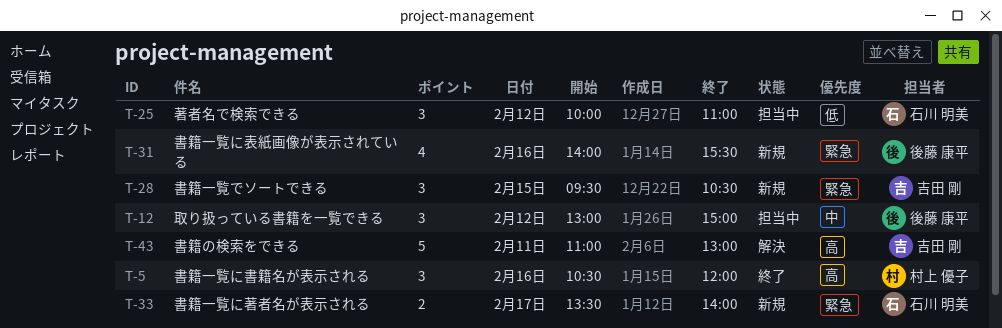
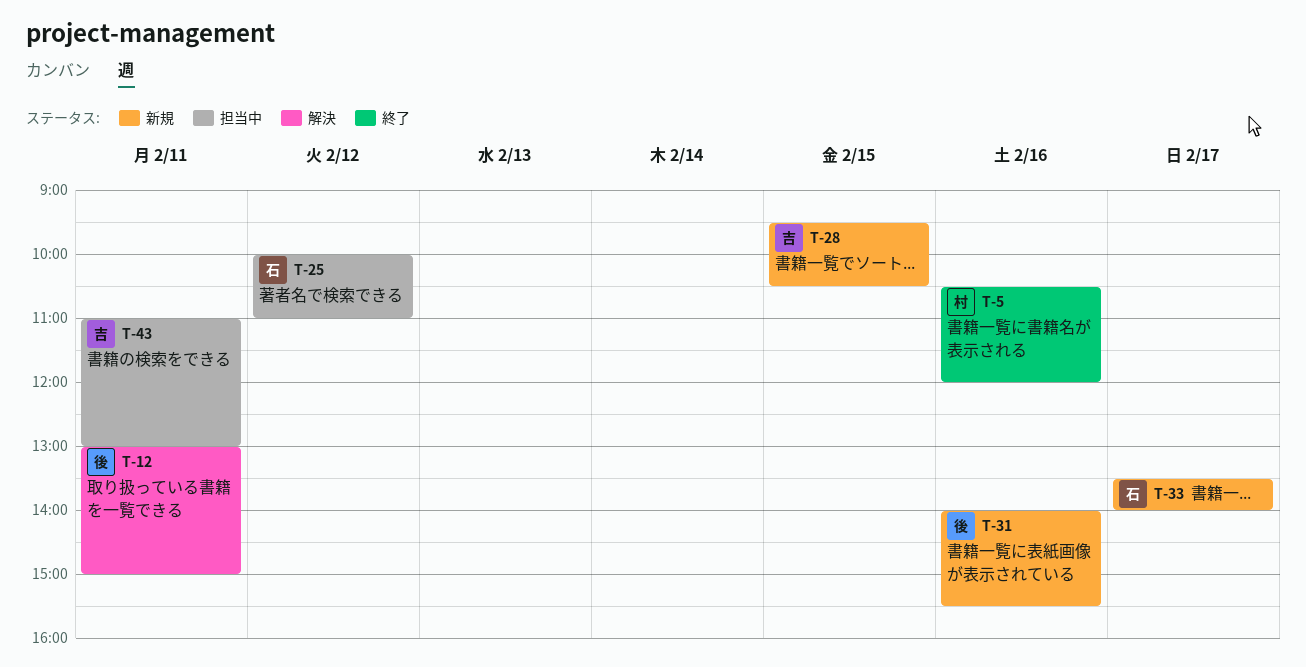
T-12, status: 担当中 -> 解決
T-12, day: Feb 12 -> Feb 11
T-43, status: 解決 -> 担当中

